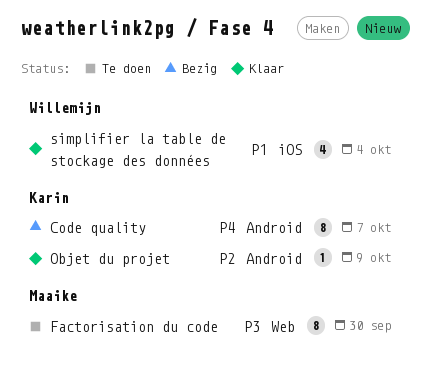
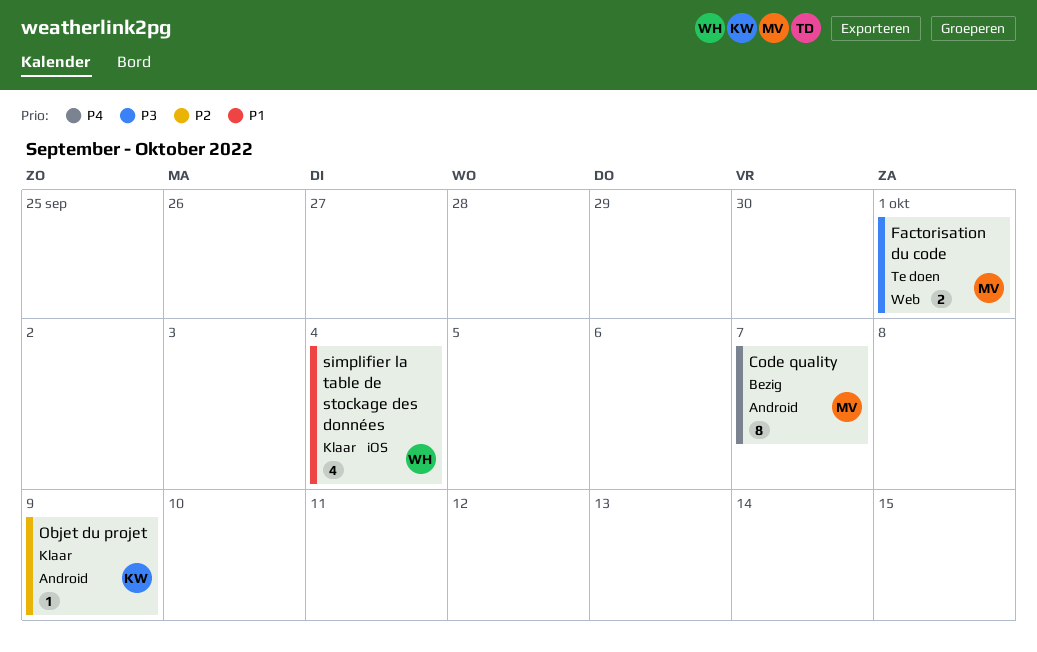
Code quality, owner: Karin -> Maaike
Factorisation du code, estimate: 8 -> 2
Factorisation du code, due: Sep 30 -> Oct 1

